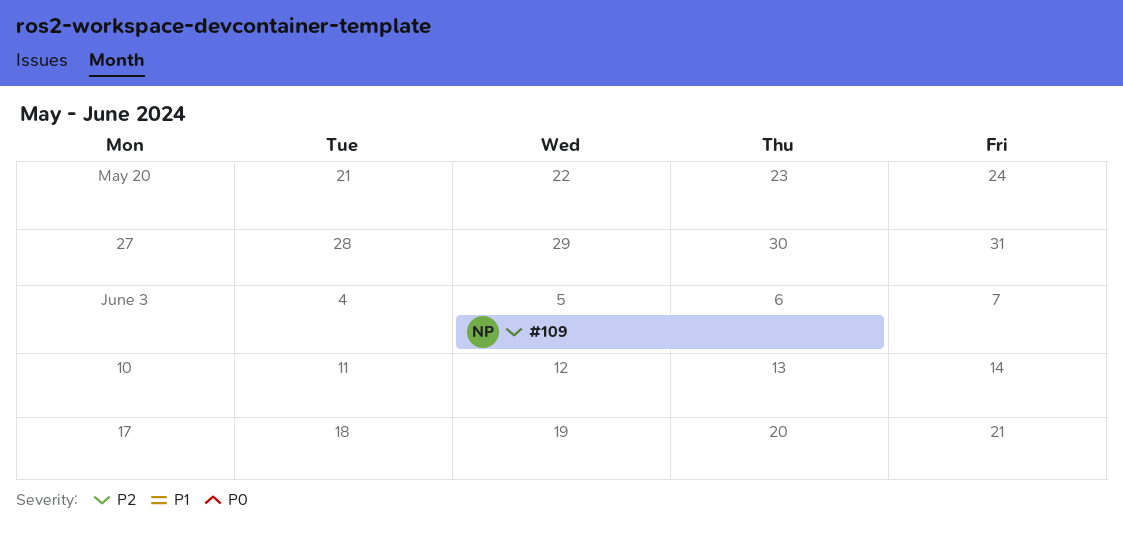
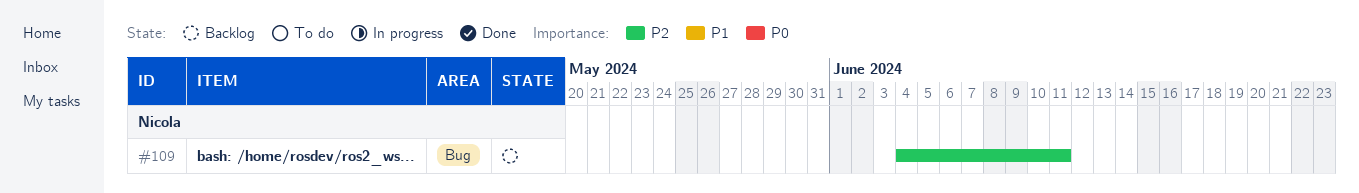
#109, start: Jun 5 -> Jun 4
#109, due: Jun 6 -> Jun 11

